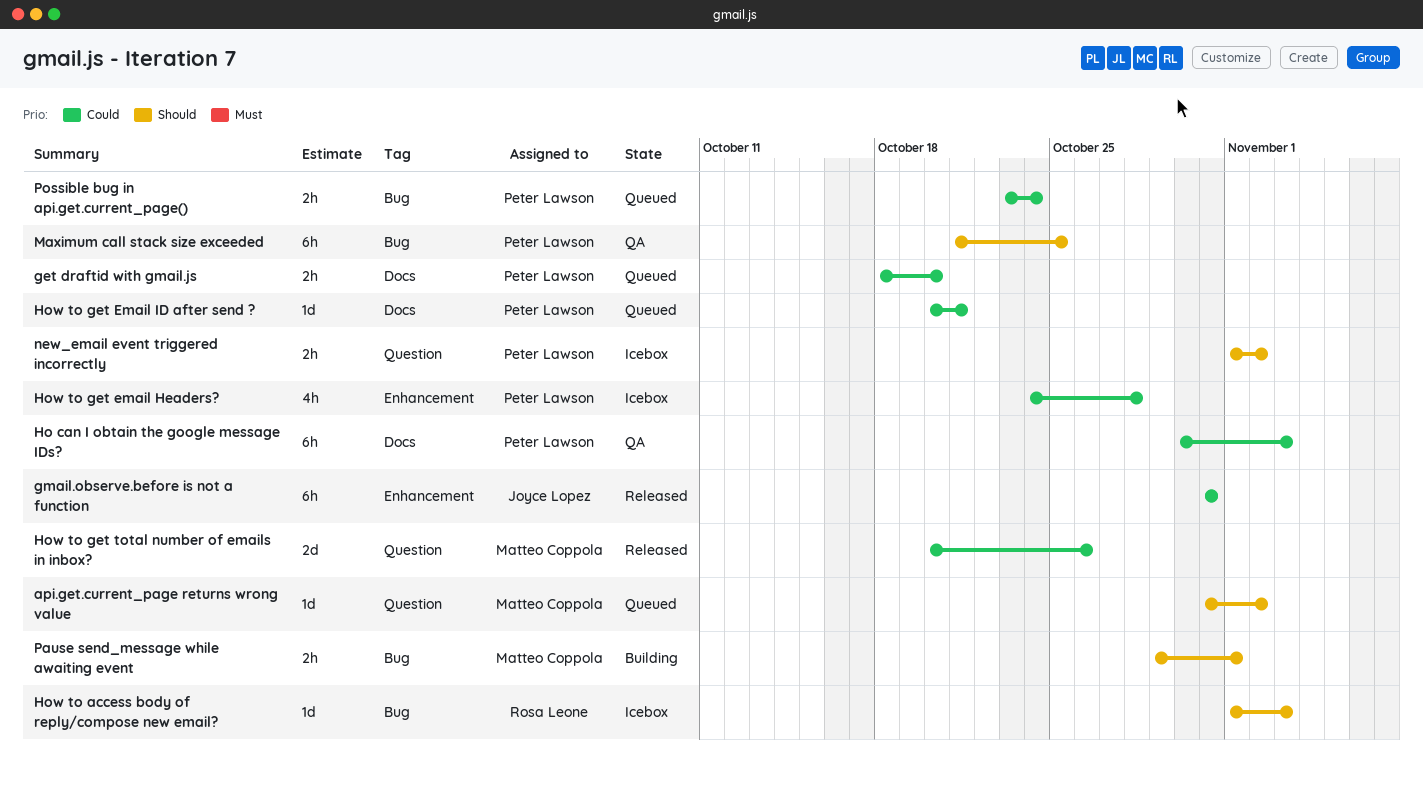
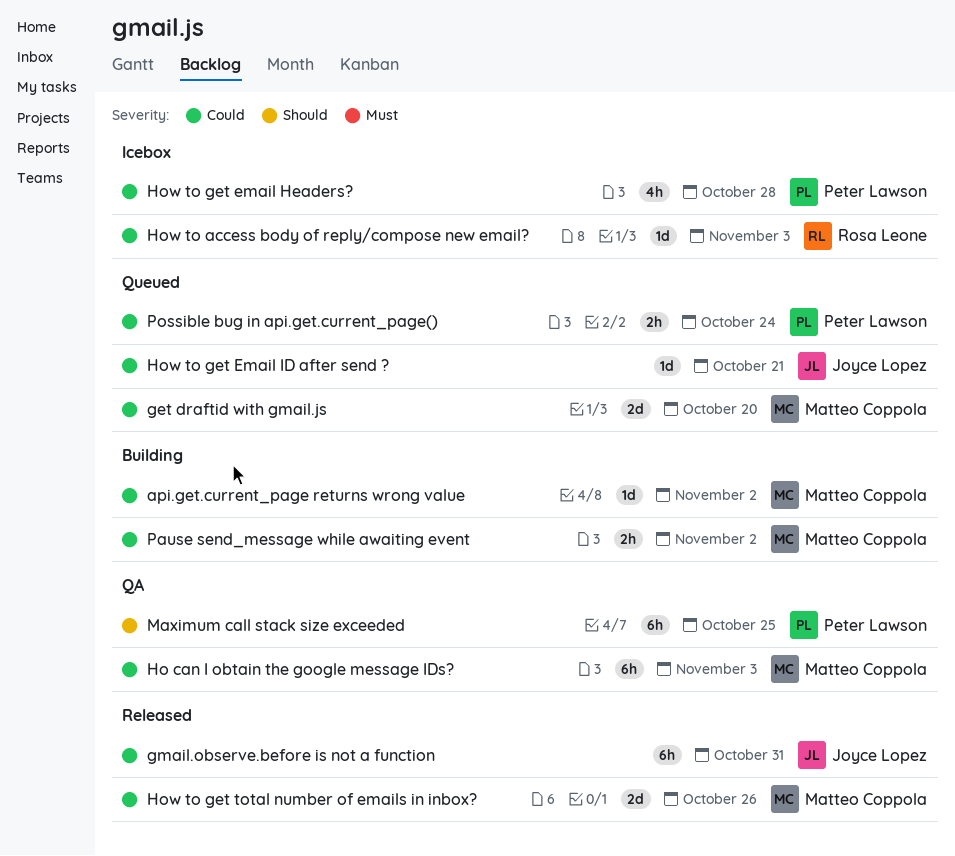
api.get.current_page returns wrong value, status: Queued -> Building
api.get.current_page returns wrong value, priority: Should -> Could
get draftid with gmail.js, owner: Peter Lawson -> Matteo Coppola
get draftid with gmail.js, estimate: 2h -> 2d
Ho can I obtain the google message IDs?, owner: Peter Lawson -> Matteo Coppola
How to access body of reply/compose new email?, priority: Should -> Could
How to get Email ID after send ?, owner: Peter Lawson -> Joyce Lopez
new_email event triggered incorrectly: present -> none
Pause send_message while awaiting event, priority: Should -> Could
Pause send_message while awaiting event, due: Nov 1 -> Nov 2

